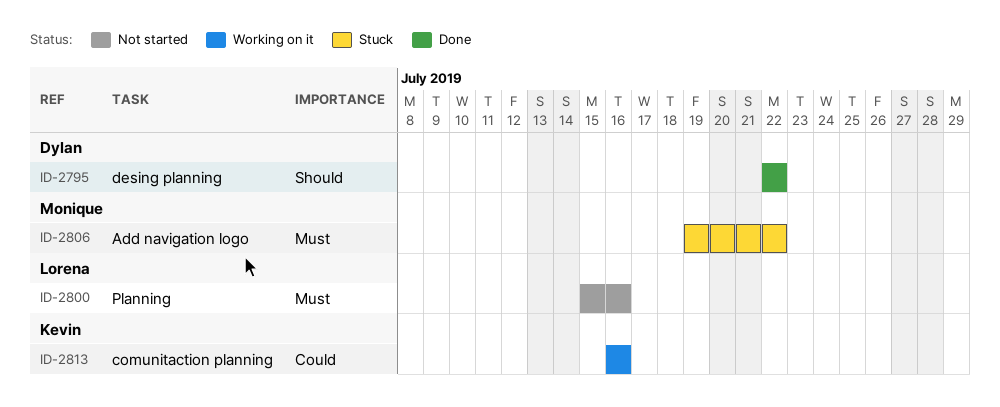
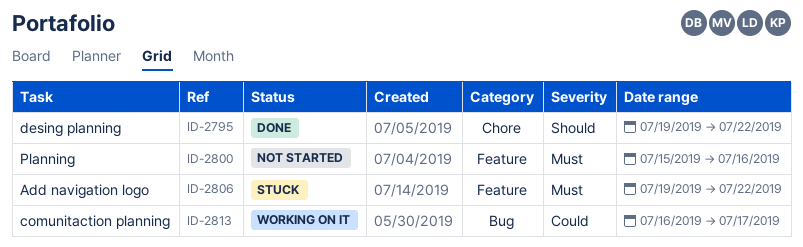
ID-2795, start: Jul 22 -> Jul 19
ID-2813, due: Jul 16 -> Jul 17

